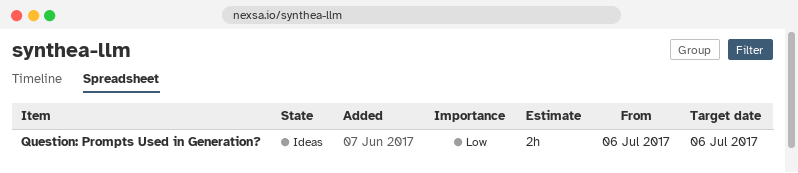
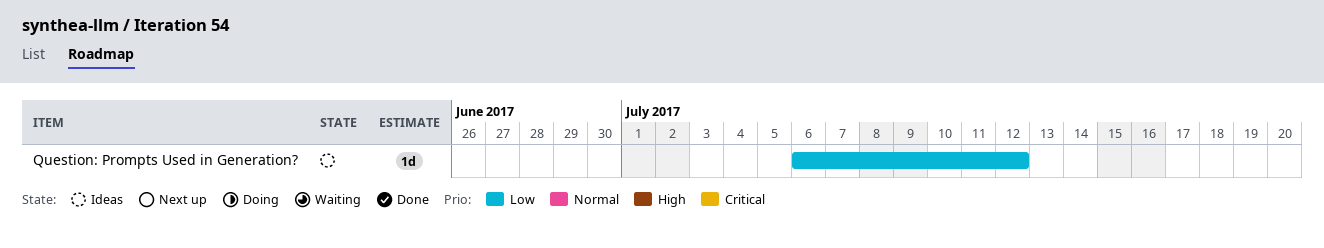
Question: Prompts Used in Generation?, estimate: 2h -> 1d
Question: Prompts Used in Generation?, due: Jul 6 -> Jul 12

